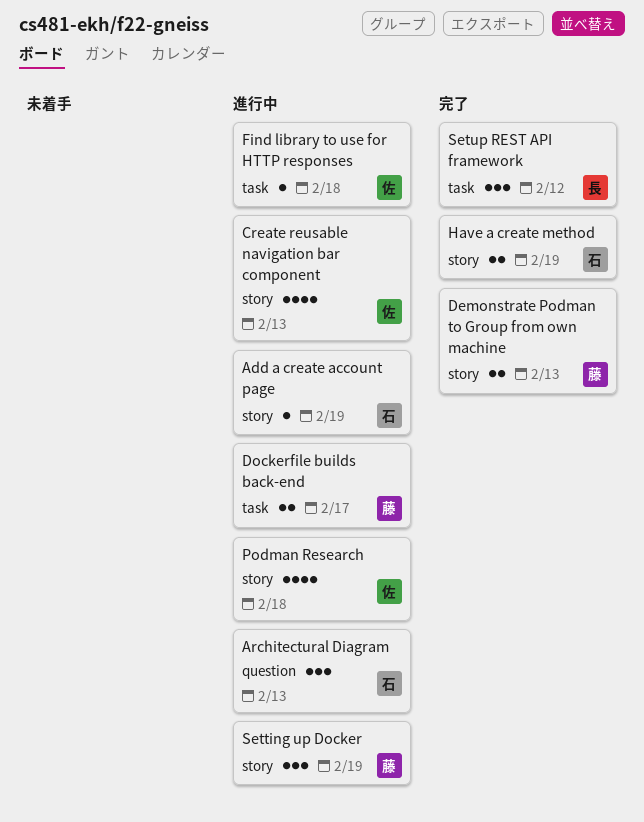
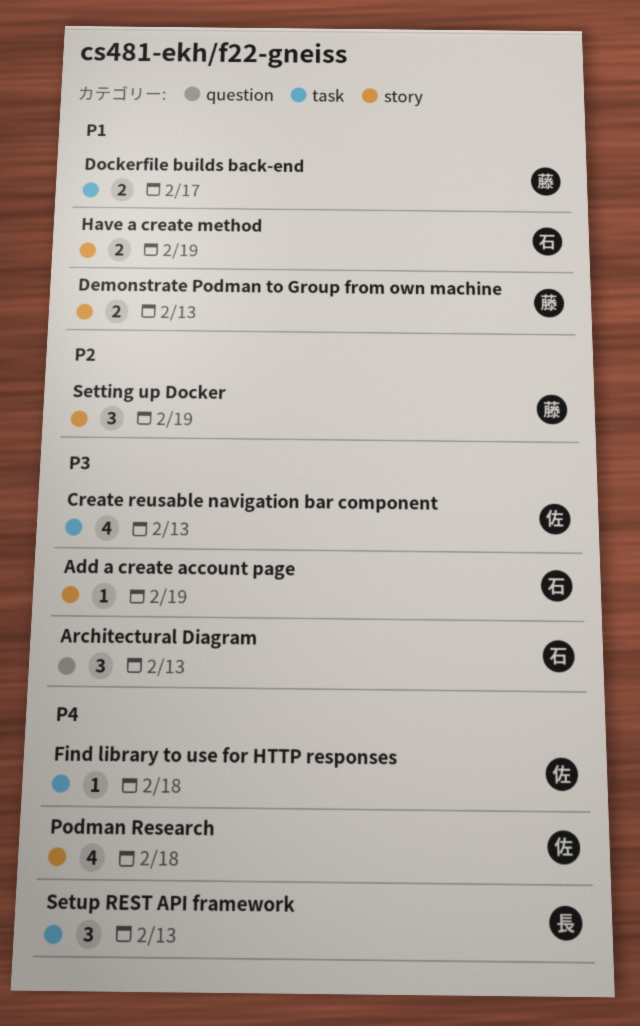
Create reusable navigation bar component, label: story -> task
Setup REST API framework, due: Feb 12 -> Feb 13

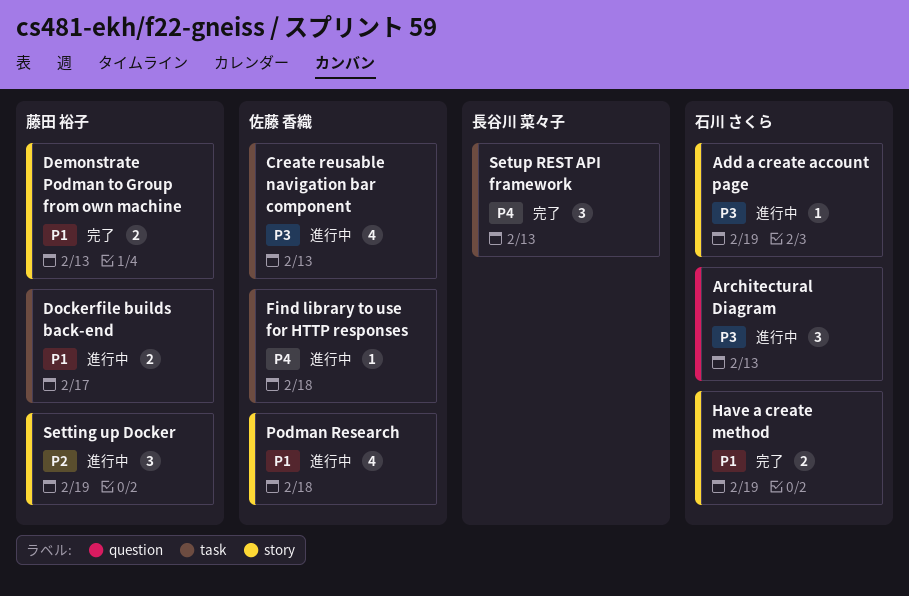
Podman Research, priority: P4 -> P1

